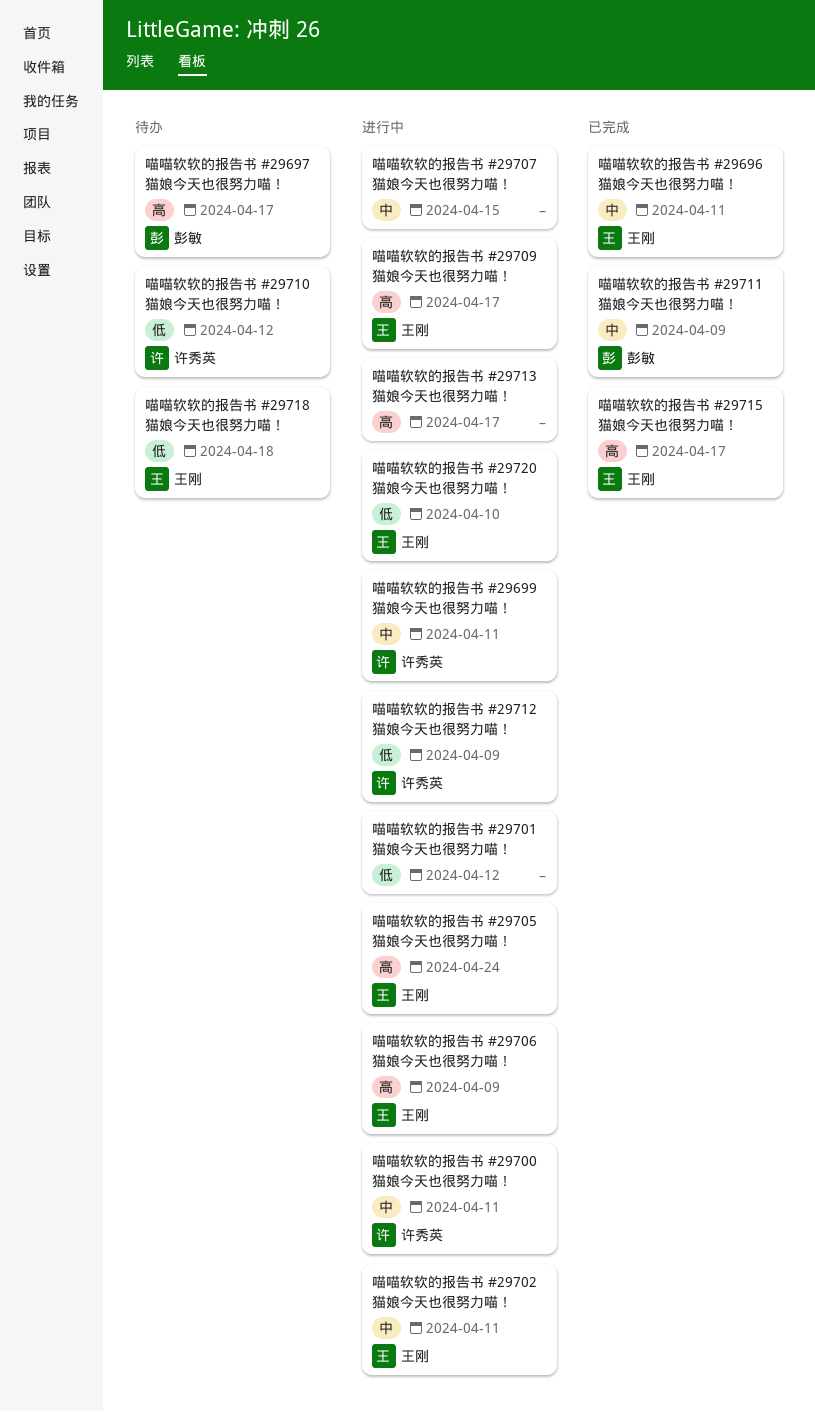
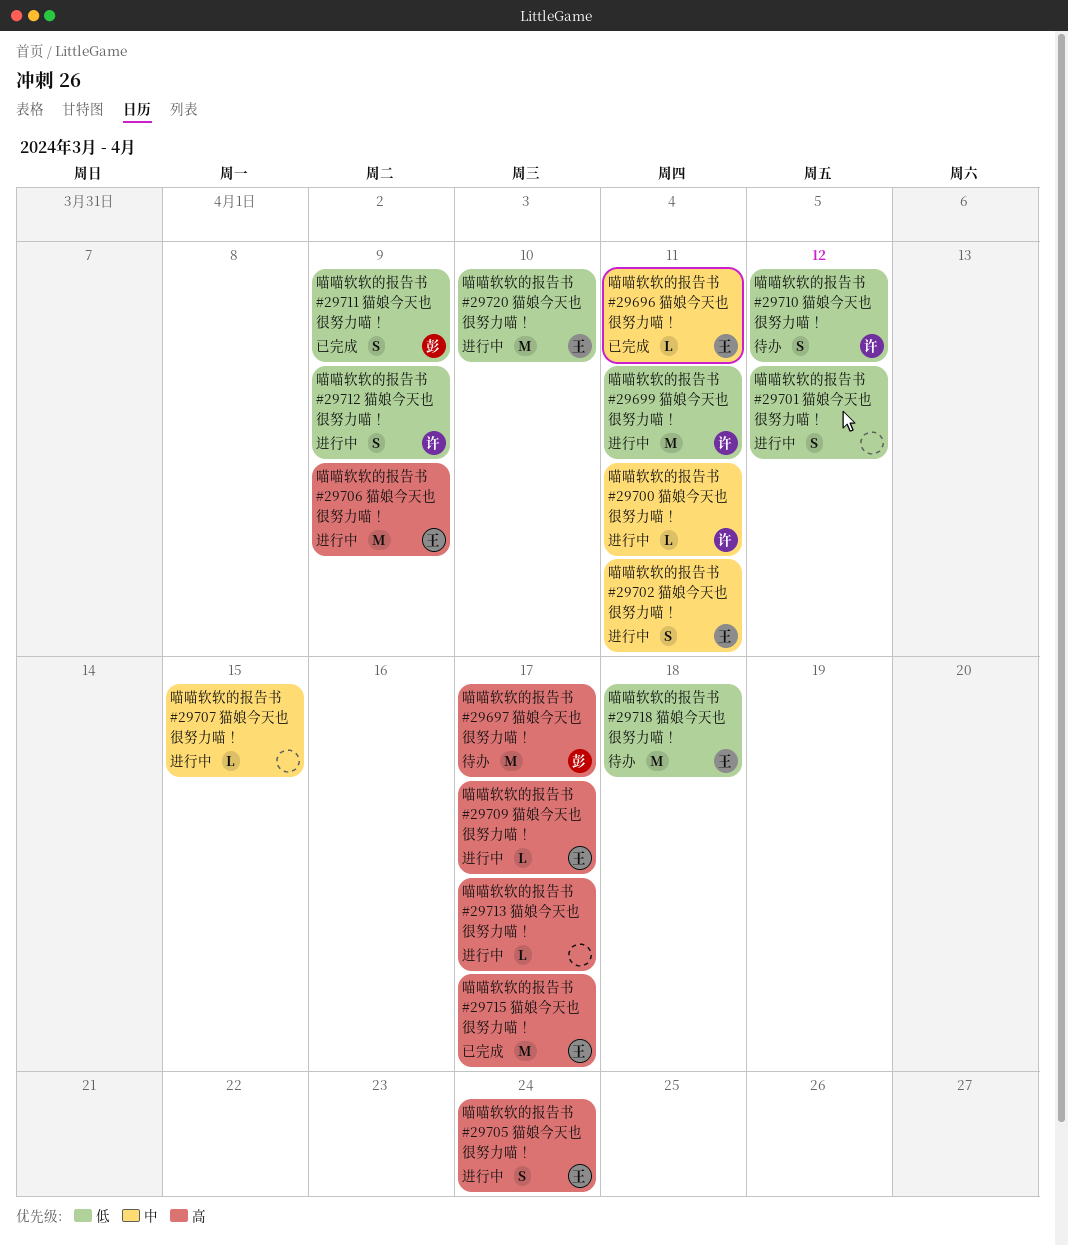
喵喵软软的报告书 #29699 猫娘今天也很努力喵！, priority: 中 -> 低
喵喵软软的报告书 #29711 猫娘今天也很努力喵！, priority: 中 -> 低

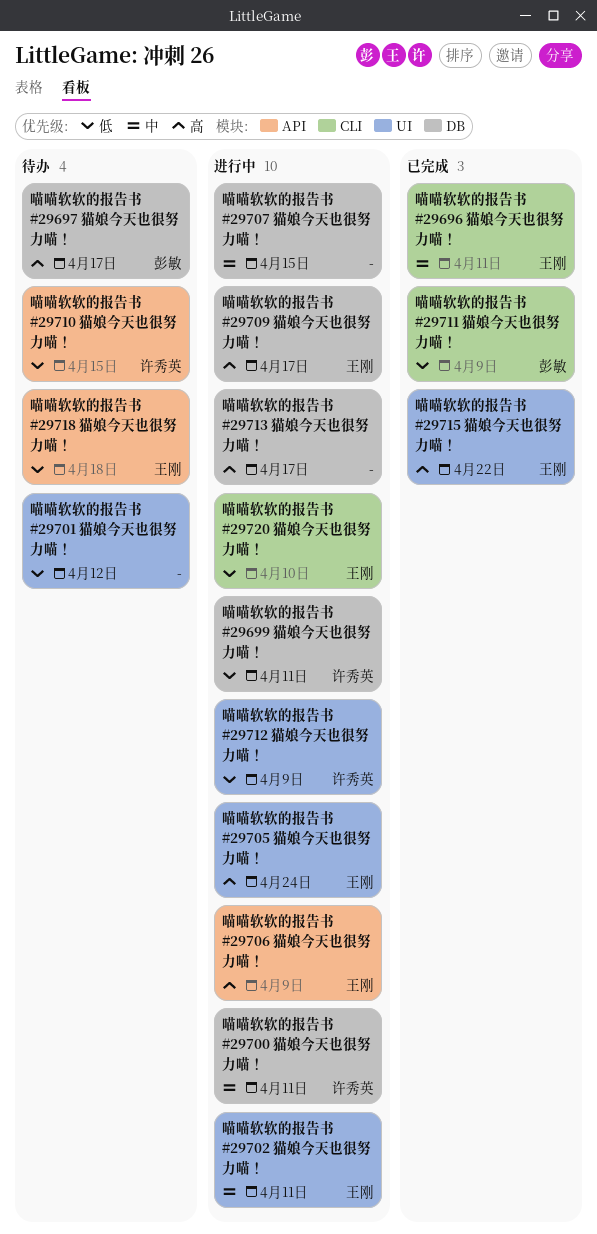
喵喵软软的报告书 #29701 猫娘今天也很努力喵！, status: 进行中 -> 待办
喵喵软软的报告书 #29710 猫娘今天也很努力喵！, due: Apr 12 -> Apr 15
喵喵软软的报告书 #29715 猫娘今天也很努力喵！, due: Apr 17 -> Apr 22

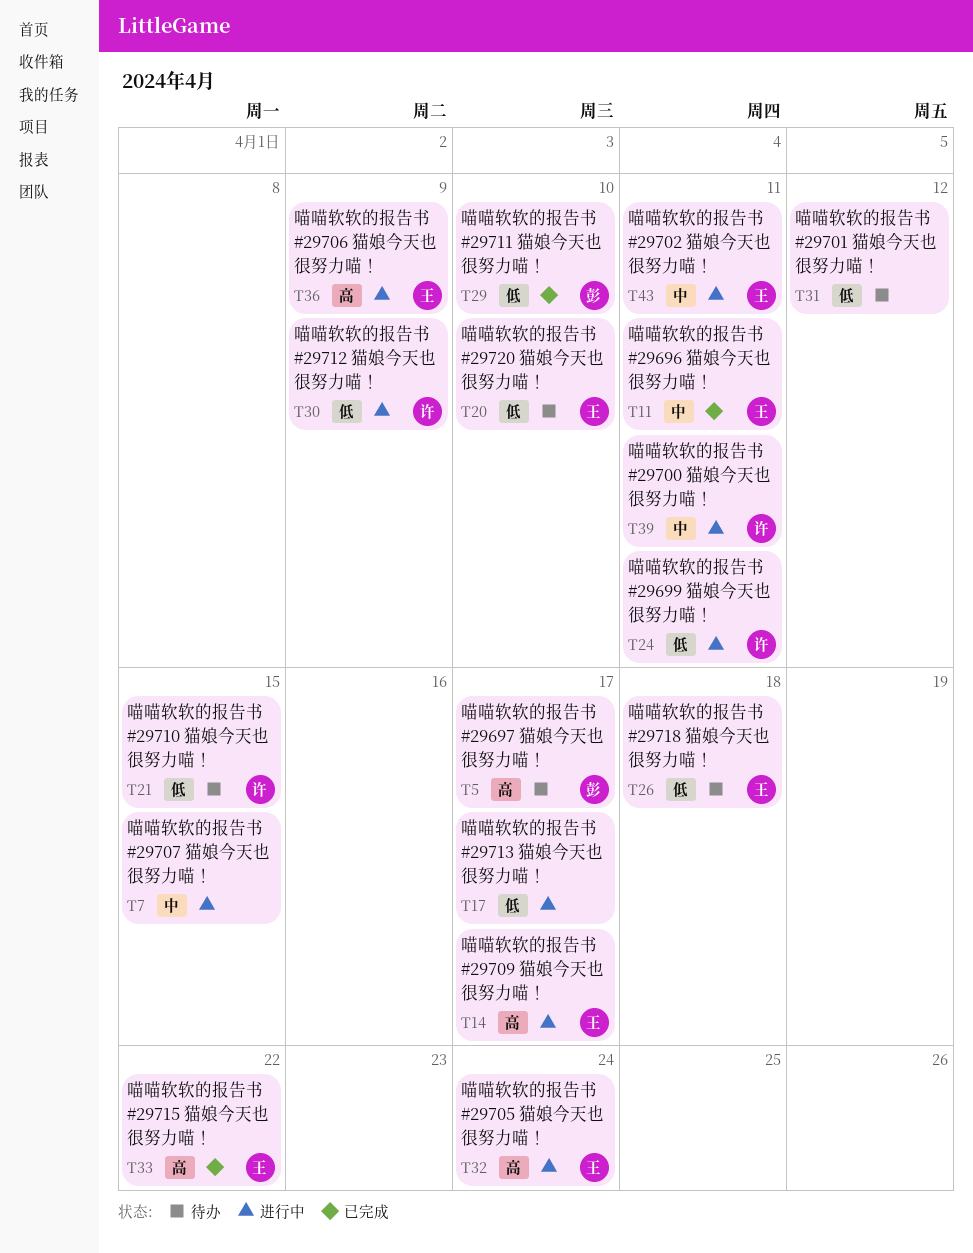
喵喵软软的报告书 #29711 猫娘今天也很努力喵！, due: Apr 9 -> Apr 10
喵喵软软的报告书 #29713 猫娘今天也很努力喵！, priority: 高 -> 低
喵喵软软的报告书 #29720 猫娘今天也很努力喵！, status: 进行中 -> 待办

